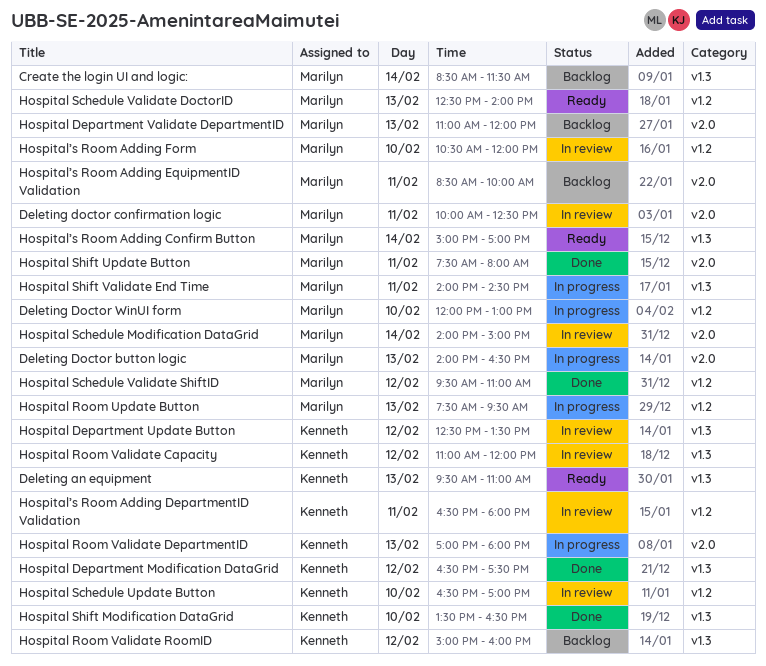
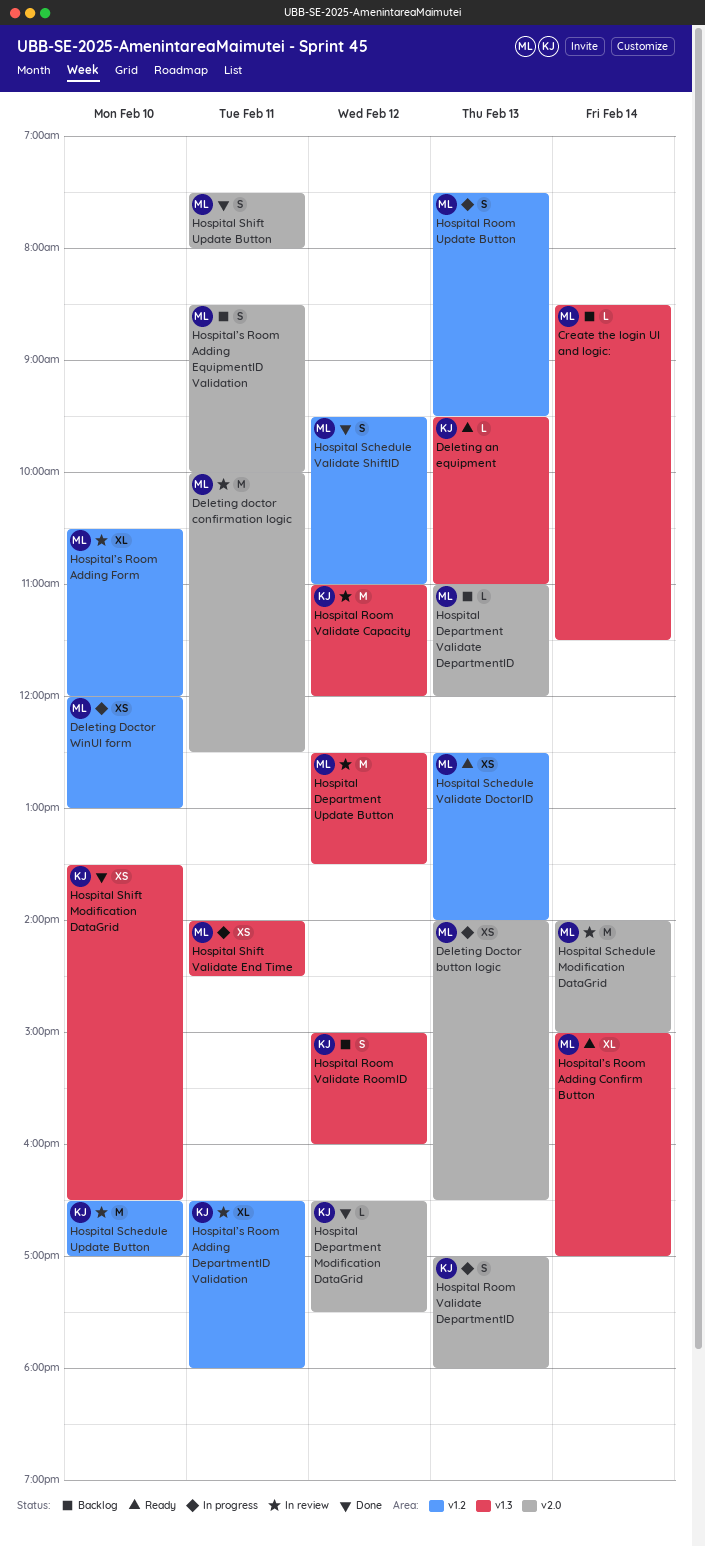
Hospital Department Modification DataGrid, label: v1.3 -> v2.0
Hospital Department Update Button, owner: Kenneth -> Marilyn

